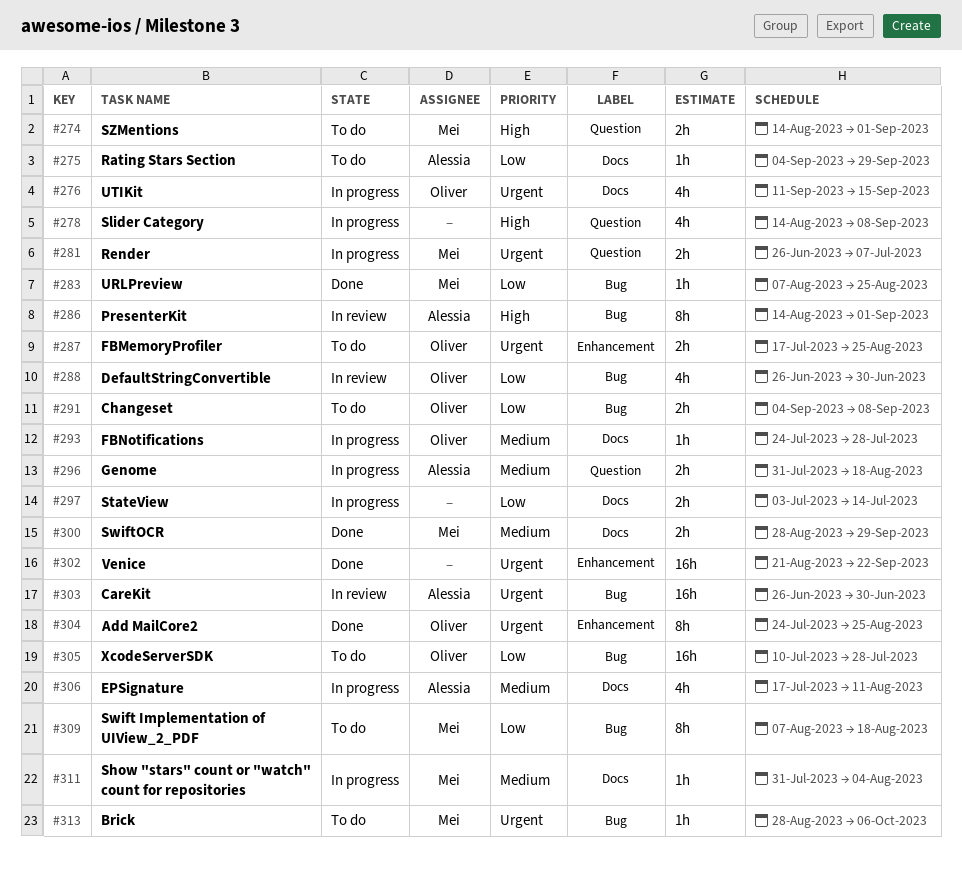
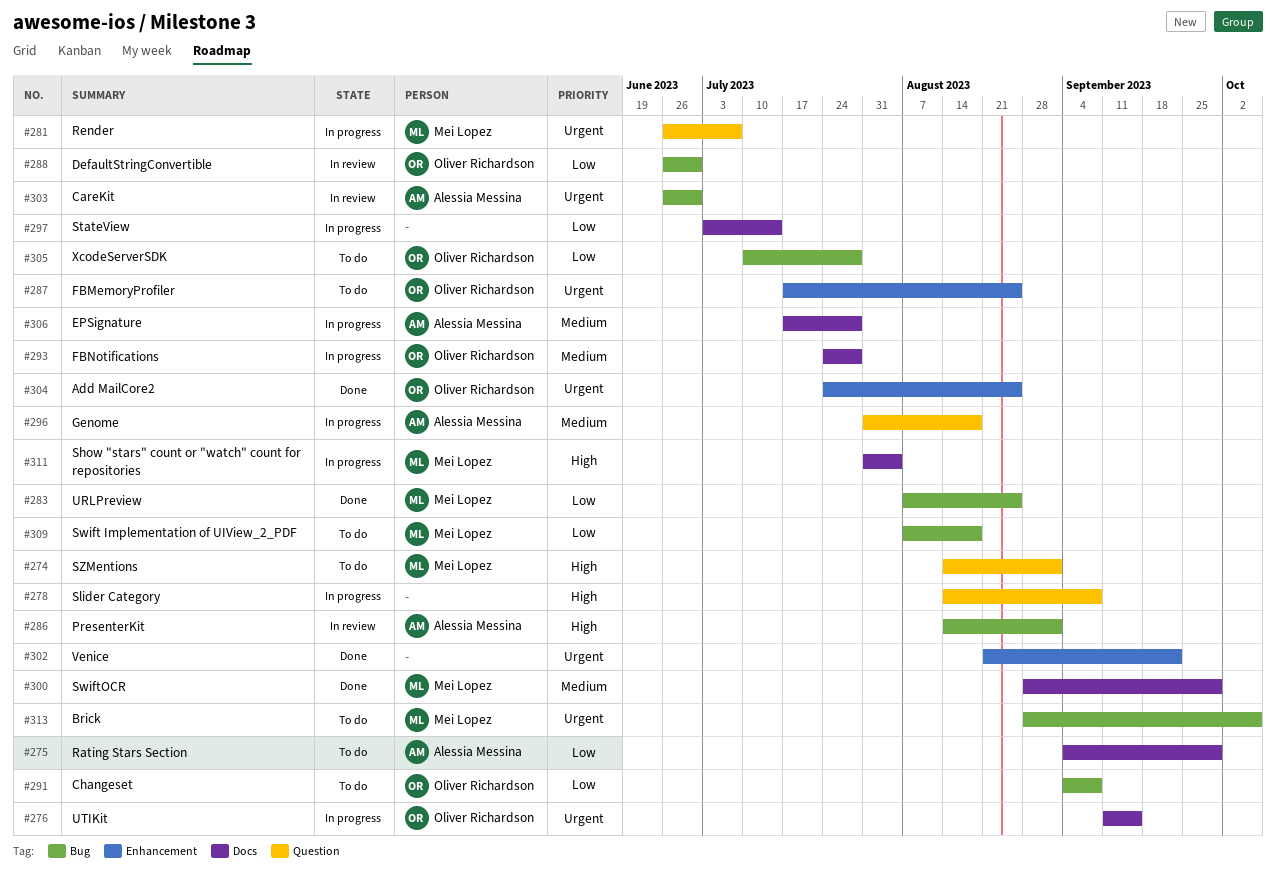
#306, due: Aug 11 -> Jul 28
#311, priority: Medium -> High

